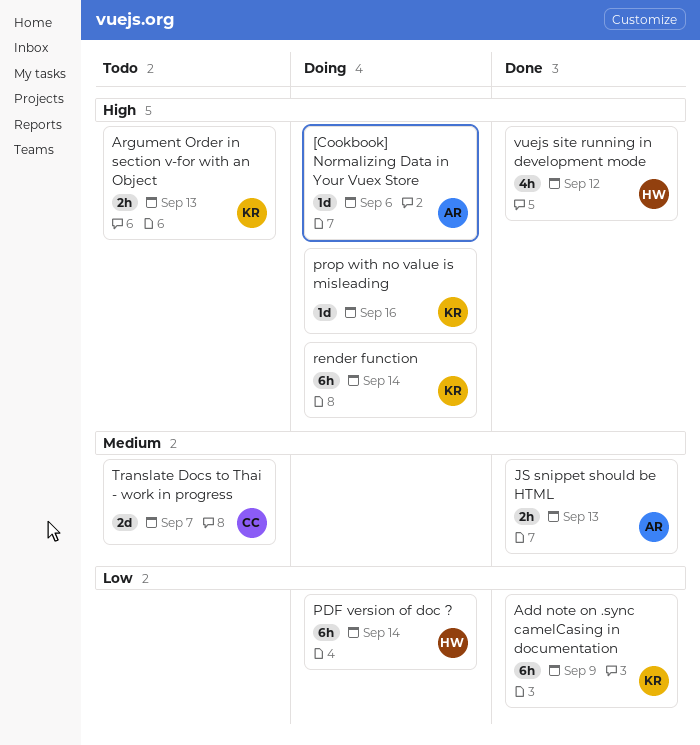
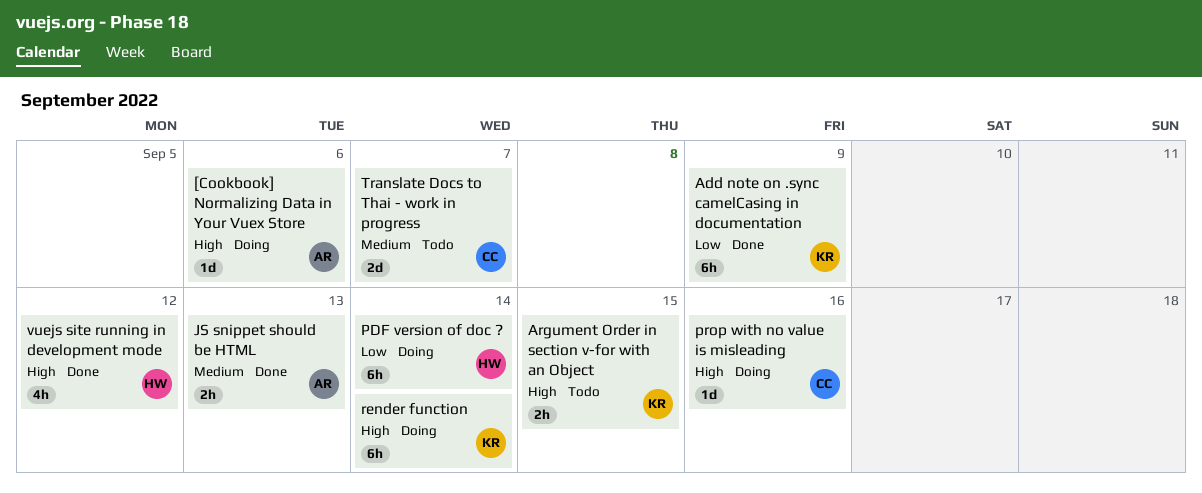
Argument Order in section v-for with an Object, due: Sep 13 -> Sep 15
prop with no value is misleading, owner: KR -> CC

